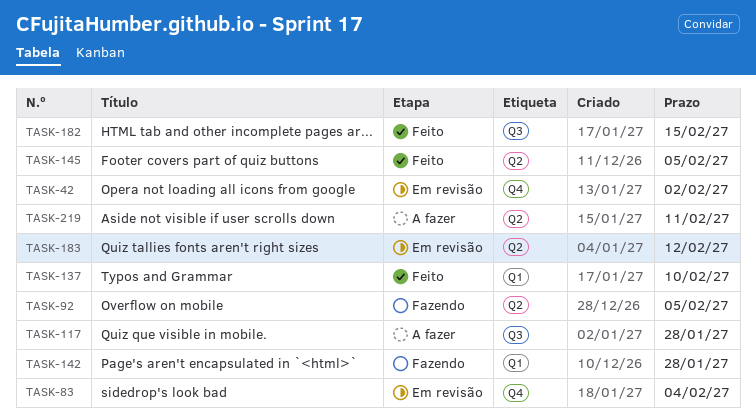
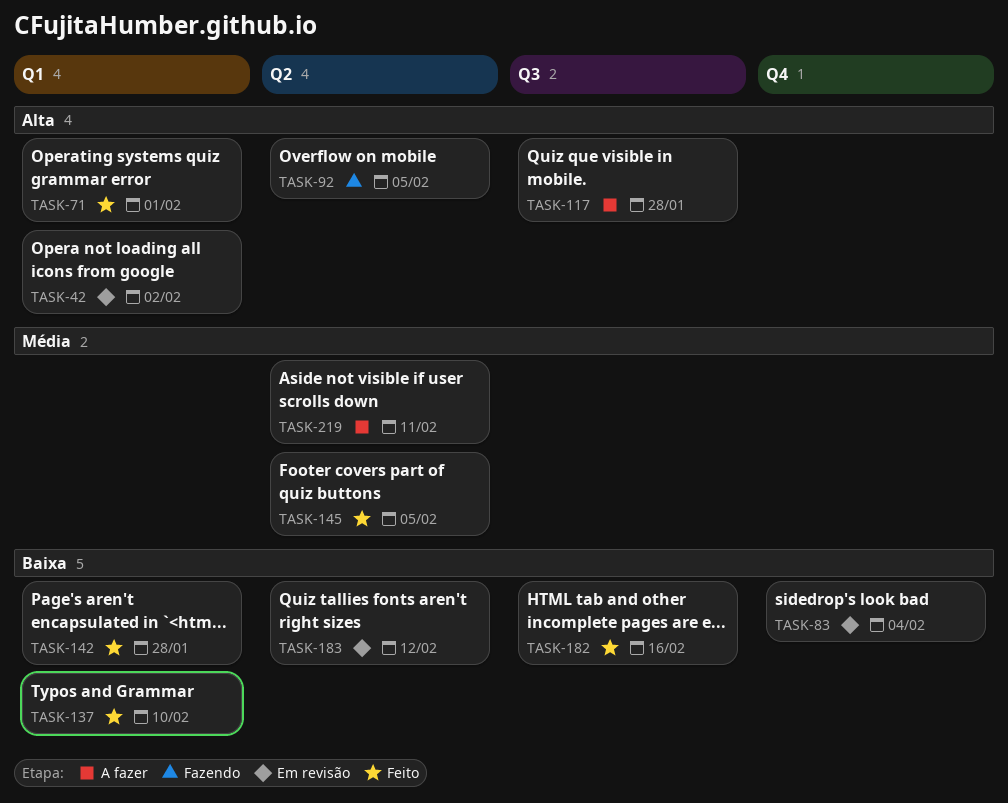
TASK-42, label: Q4 -> Q1
TASK-71: none -> present
TASK-142, status: Fazendo -> Feito
TASK-182, due: Feb 15 -> Feb 16

